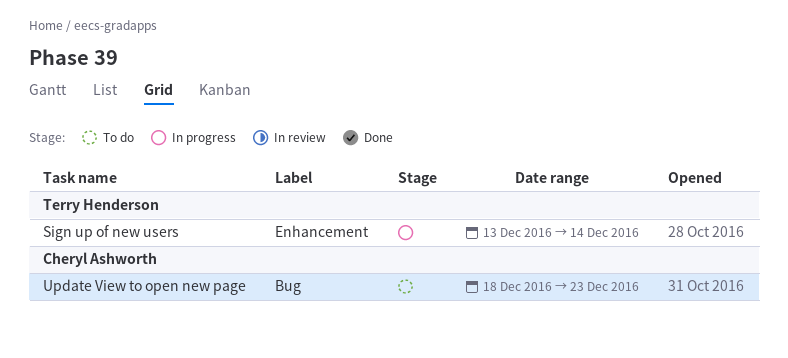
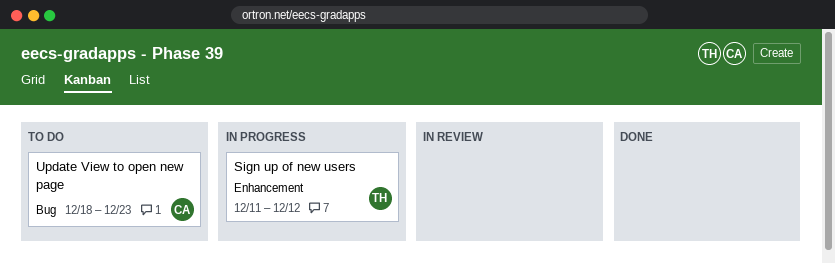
Sign up of new users, start: Dec 13 -> Dec 11
Sign up of new users, due: Dec 14 -> Dec 12

